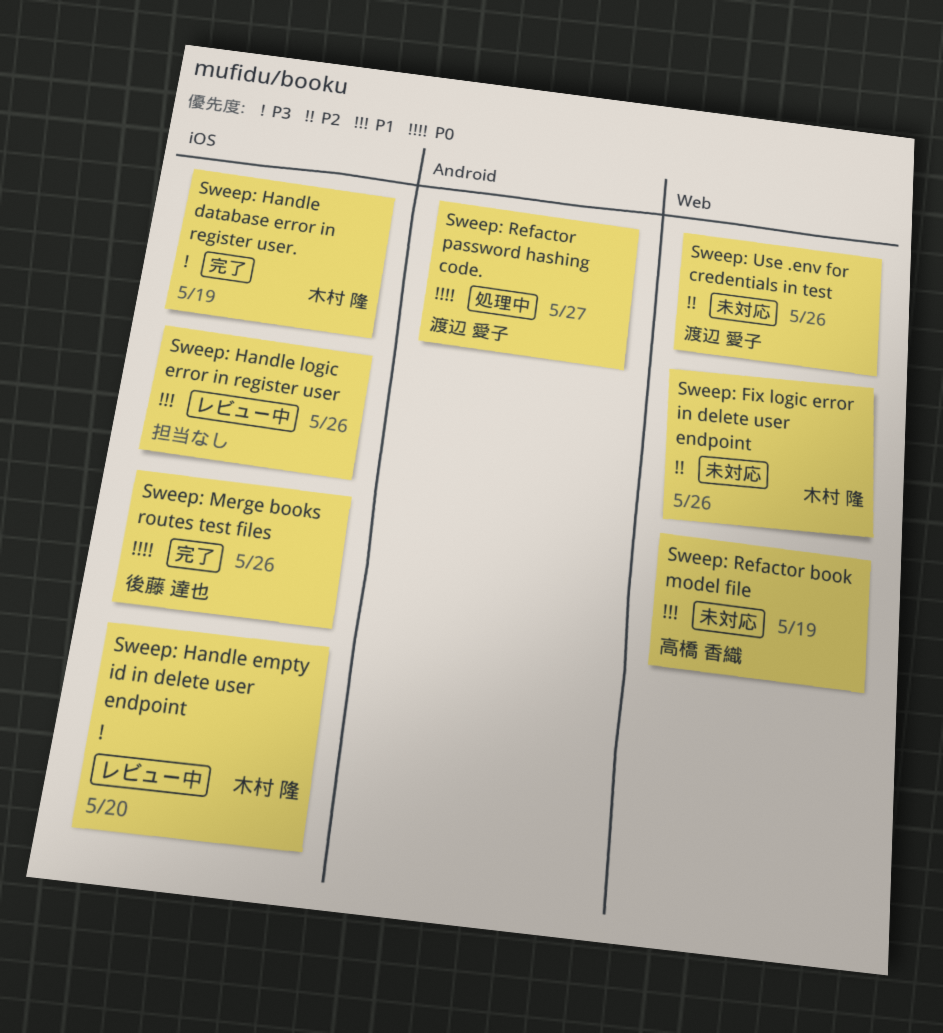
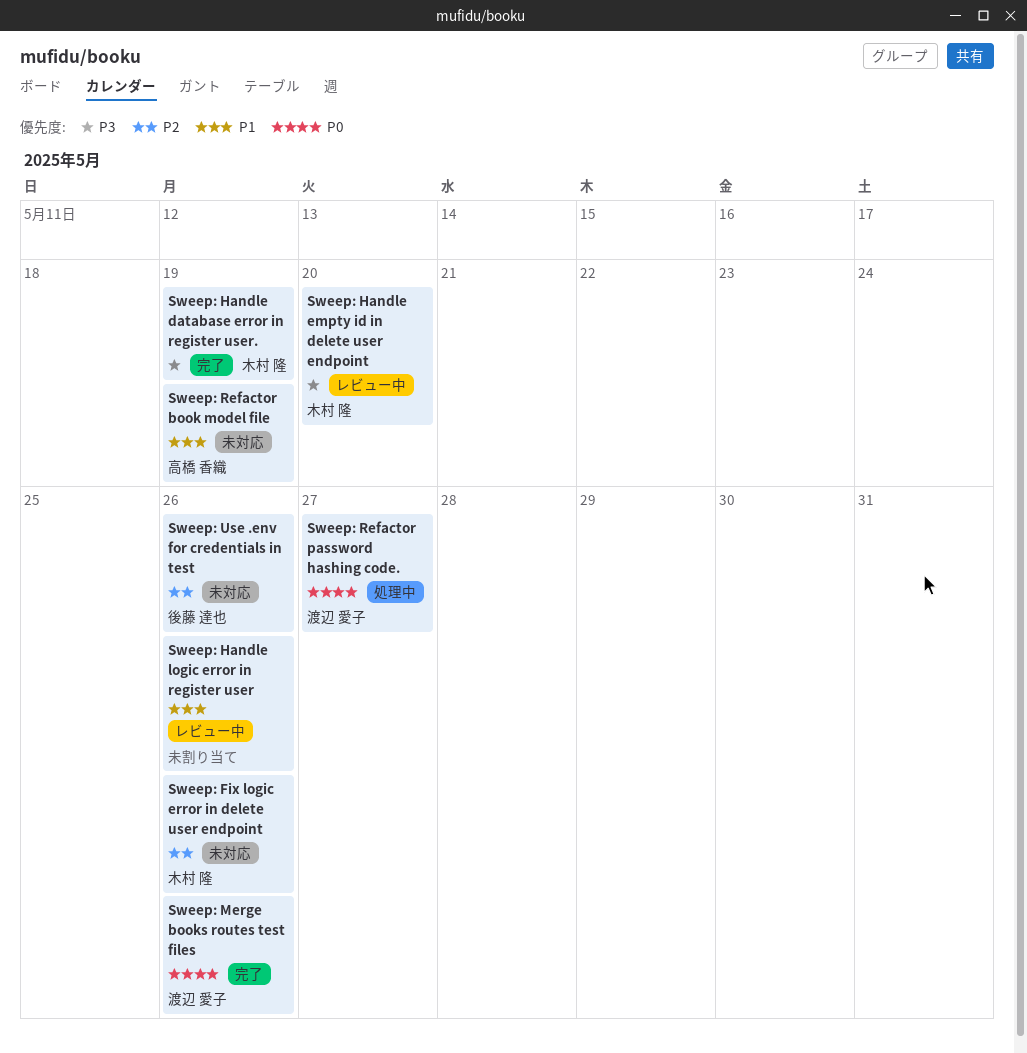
Sweep: Merge books routes test files, owner: 後藤 達也 -> 渡辺 愛子
Sweep: Use .env for credentials in test, owner: 渡辺 愛子 -> 後藤 達也

